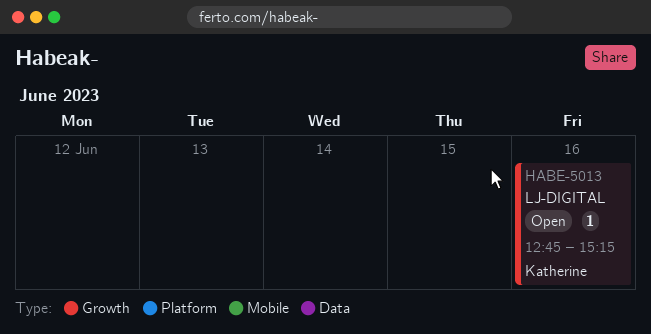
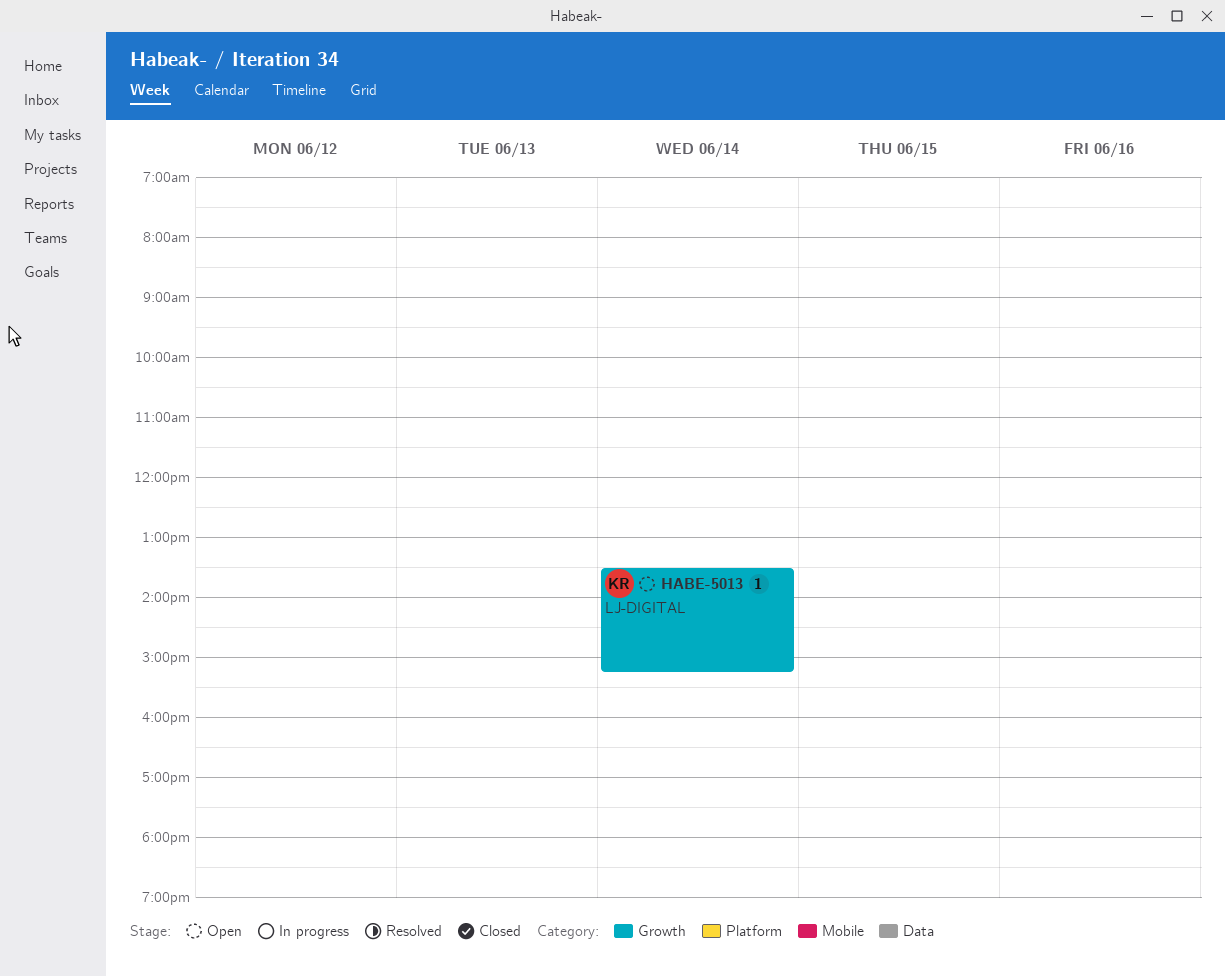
HABE-5013, day: Jun 16 -> Jun 14
HABE-5013, begins: 12:45 -> 13:30

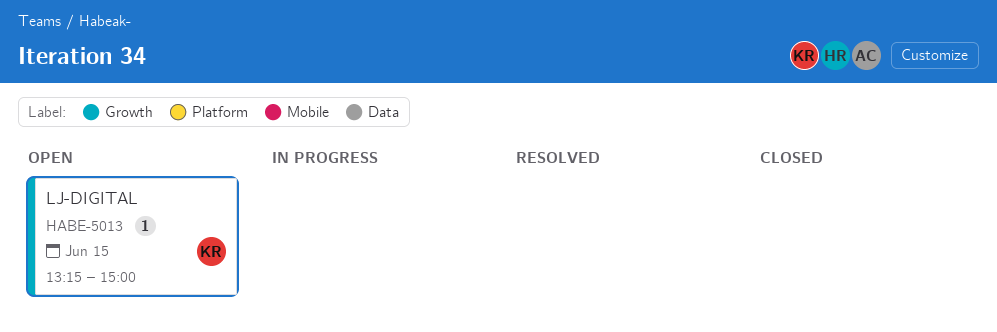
HABE-5013, day: Jun 14 -> Jun 15
HABE-5013, begins: 13:30 -> 13:15
HABE-5013, ends: 15:15 -> 15:00

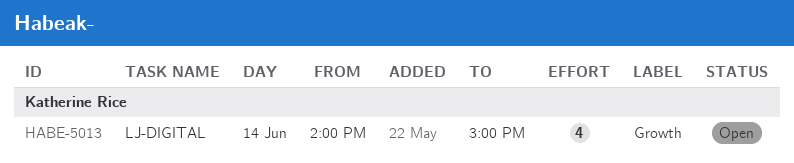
HABE-5013, estimate: 1 -> 4
HABE-5013, day: Jun 15 -> Jun 14
HABE-5013, begins: 13:15 -> 14:00

